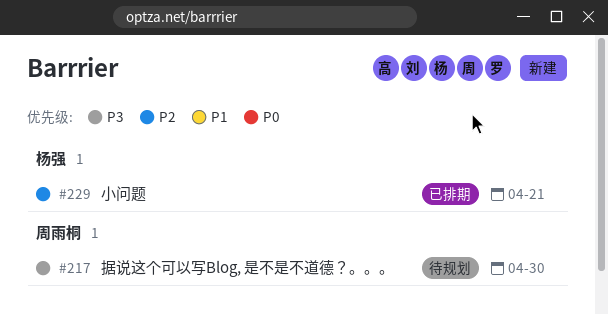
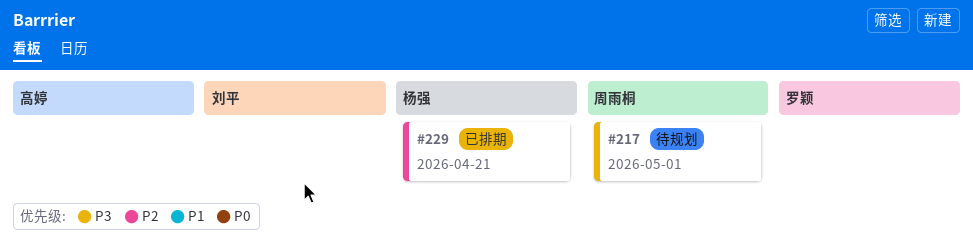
#217, due: Apr 30 -> May 1

